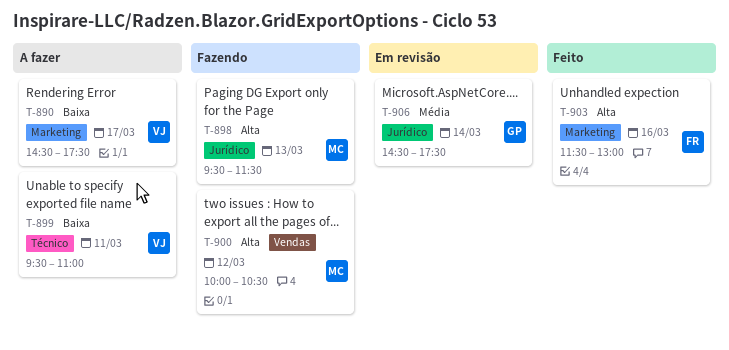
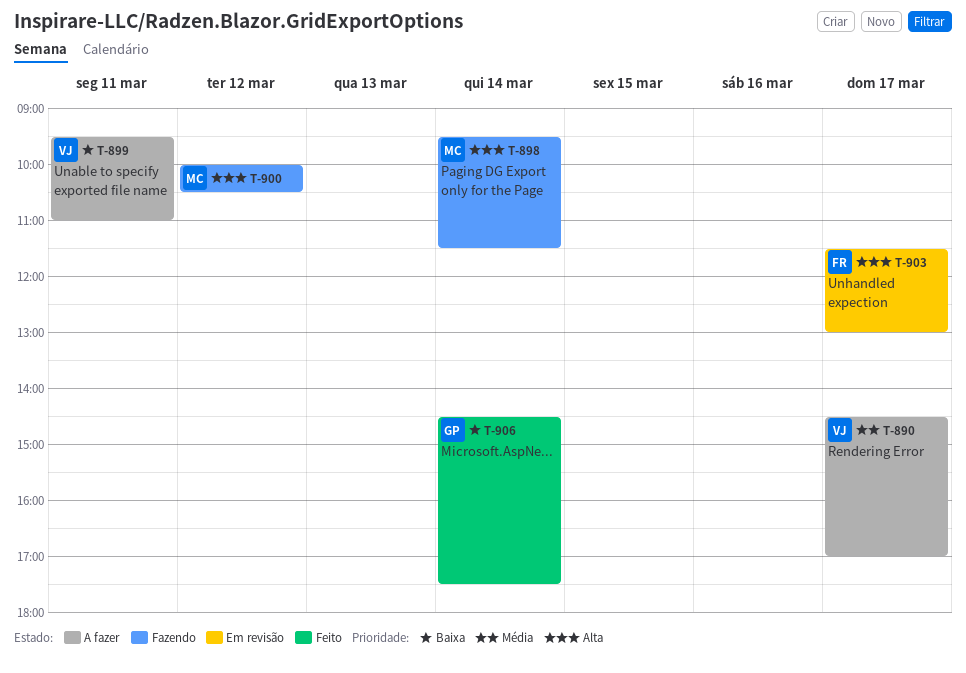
T-890, priority: Baixa -> Média
T-890, ends: 17:30 -> 17:00
T-898, day: Mar 13 -> Mar 14
T-903, status: Feito -> Em revisão
T-903, day: Mar 16 -> Mar 17
T-906, status: Em revisão -> Feito
T-906, priority: Média -> Baixa

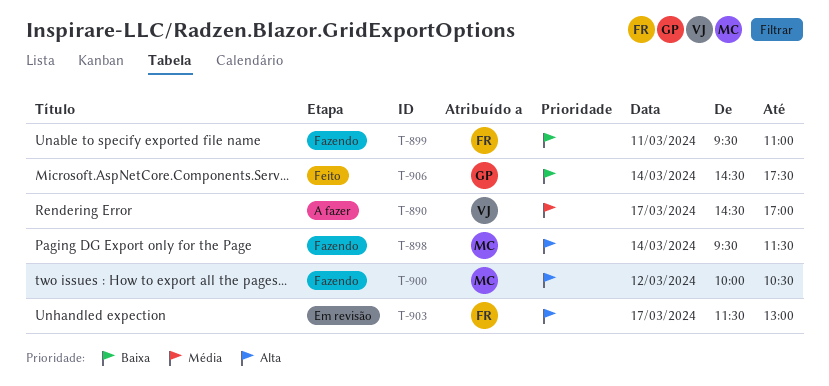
T-899, status: A fazer -> Fazendo
T-899, owner: VJ -> FR

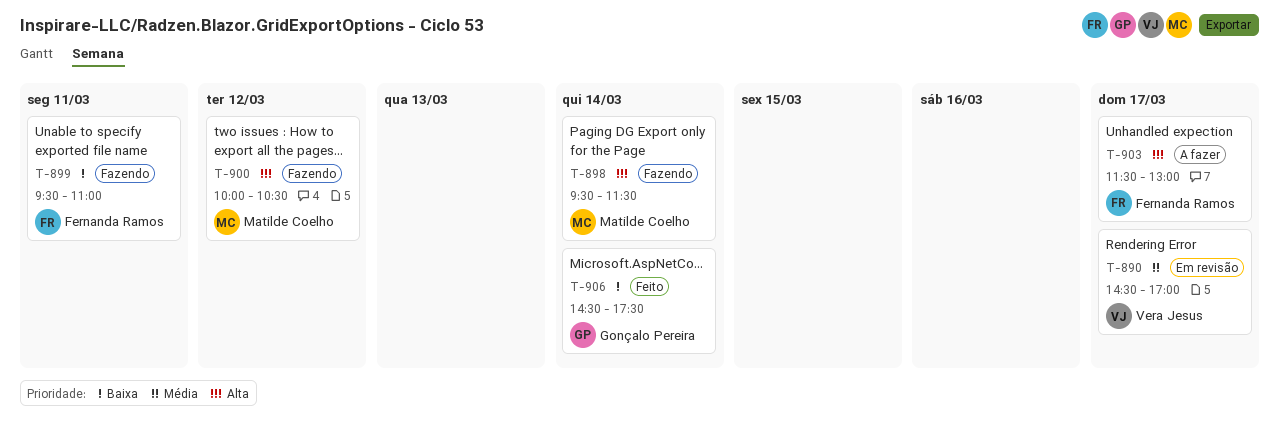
T-890, status: A fazer -> Em revisão
T-903, status: Em revisão -> A fazer

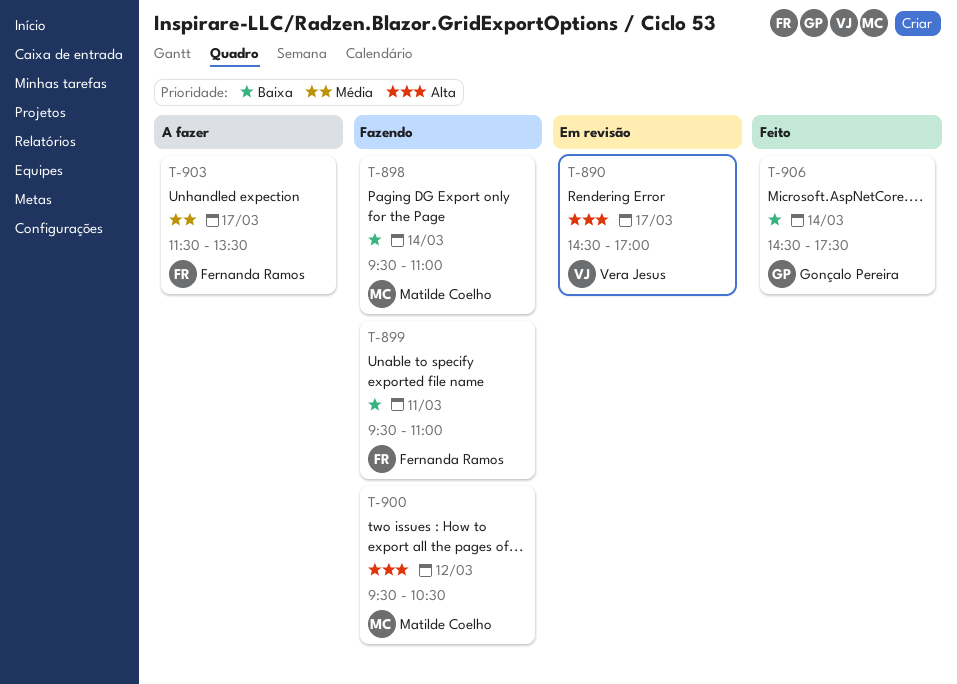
T-890, priority: Média -> Alta
T-898, priority: Alta -> Baixa
T-898, ends: 11:30 -> 11:00
T-900, begins: 10:00 -> 09:30
T-903, priority: Alta -> Média
T-903, ends: 13:00 -> 13:30

